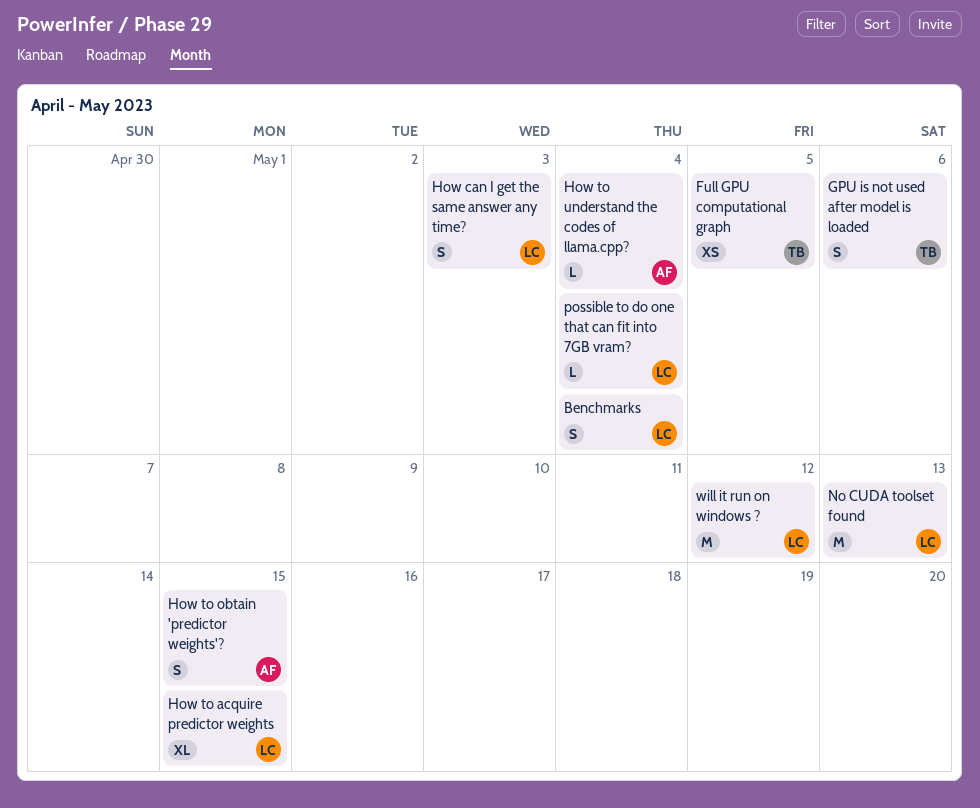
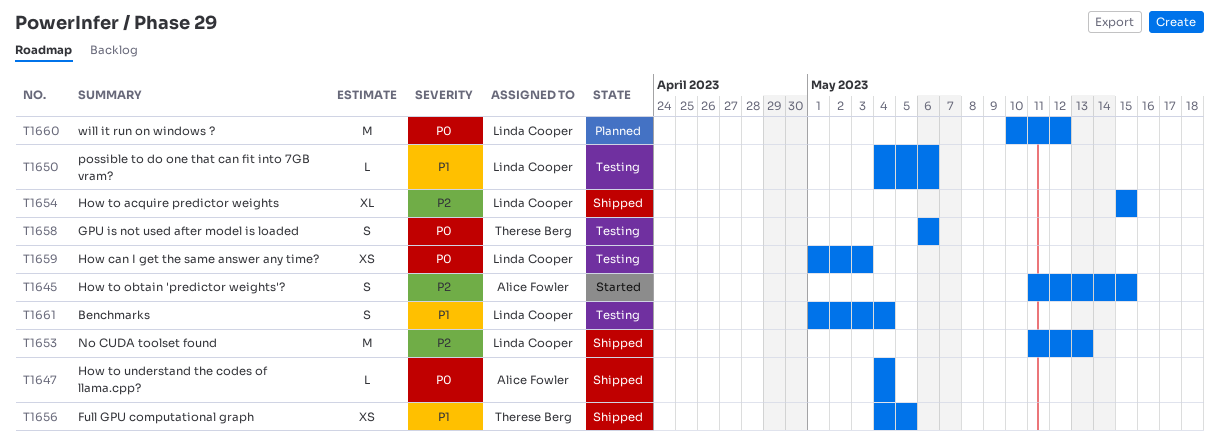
How can I get the same answer any time?, estimate: S -> XS
possible to do one that can fit into 7GB vram?, due: May 4 -> May 6

